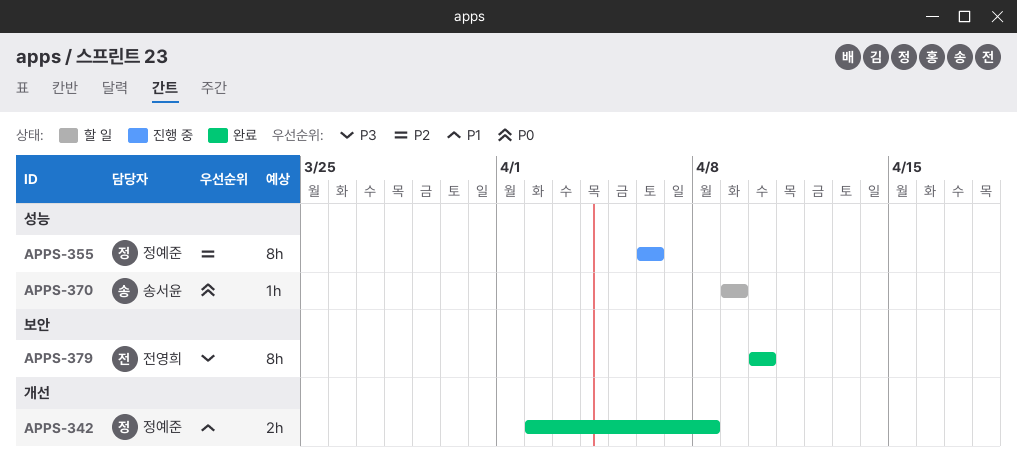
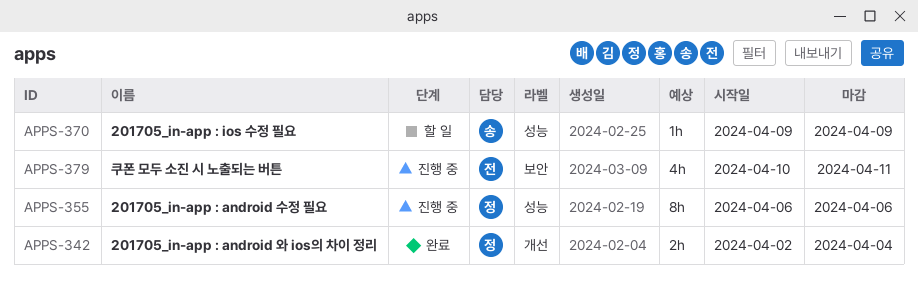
APPS-342, due: Apr 8 -> Apr 4
APPS-379, status: 완료 -> 진행 중
APPS-379, estimate: 8h -> 4h
APPS-379, due: Apr 10 -> Apr 11

